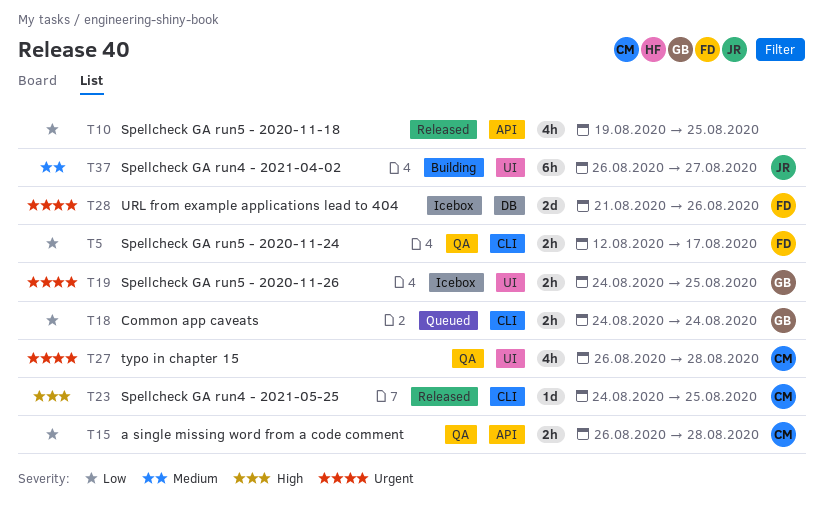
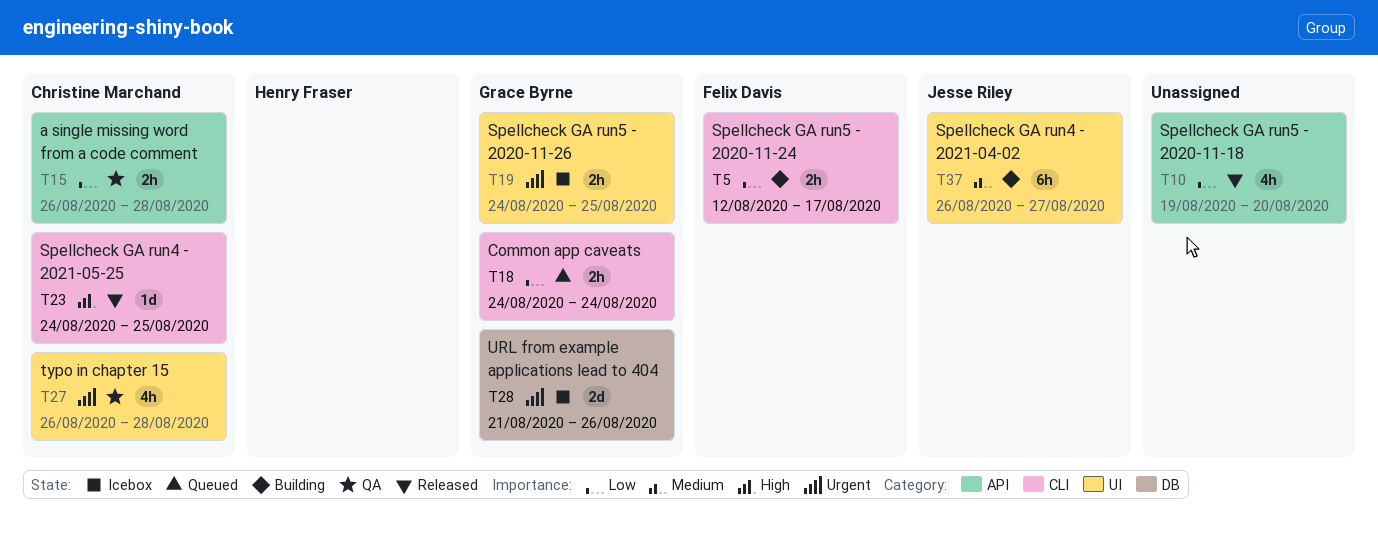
T5, status: QA -> Building
T10, due: Aug 25 -> Aug 20
T28, owner: Felix Davis -> Grace Byrne

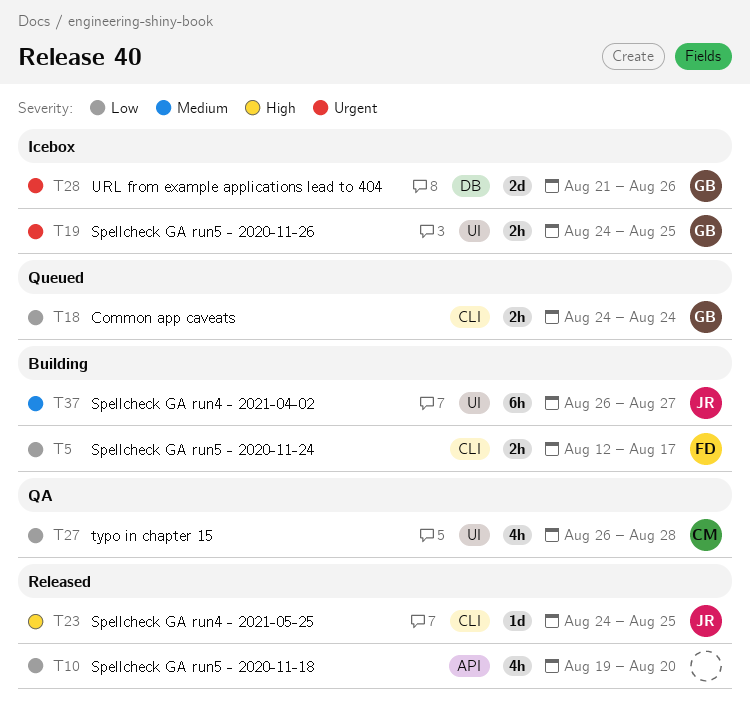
T15: present -> none
T23, owner: Christine Marchand -> Jesse Riley
T27, priority: Urgent -> Low

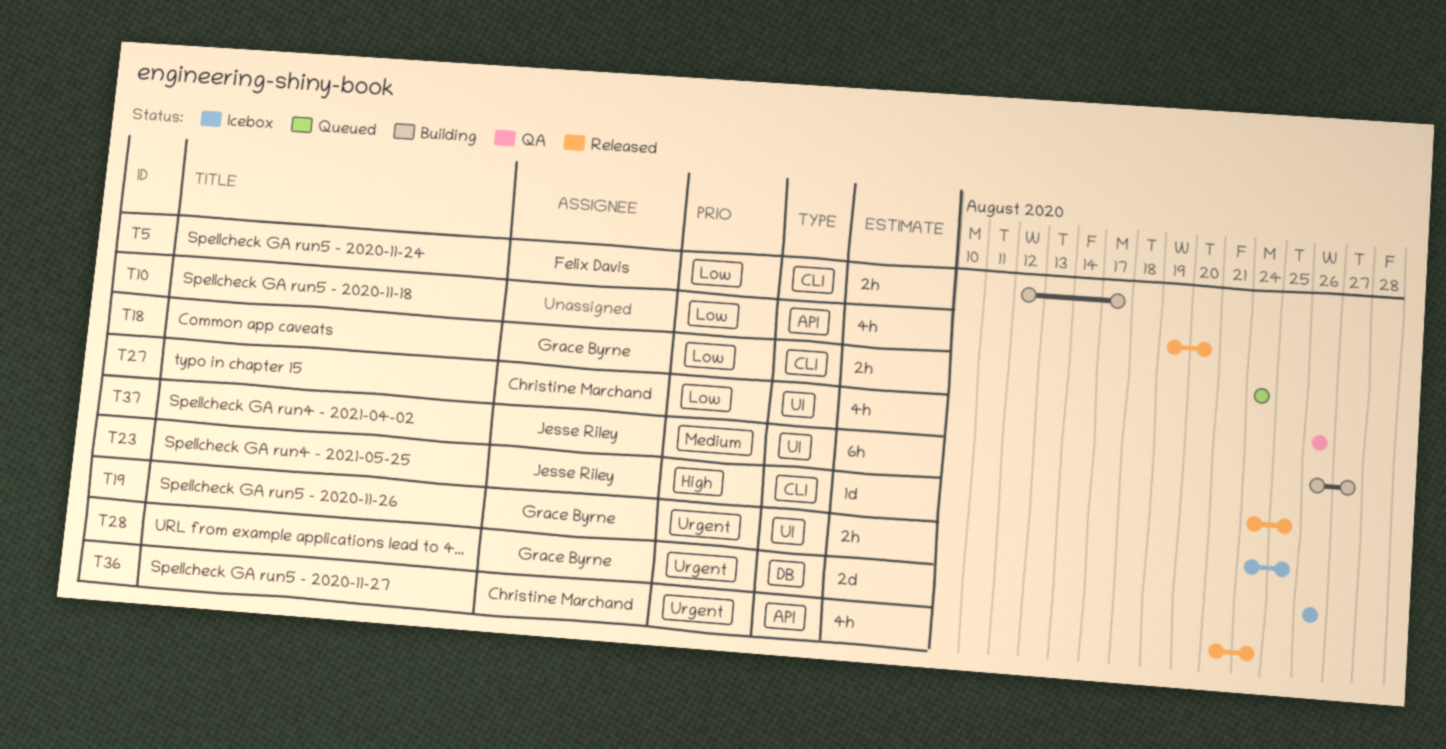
T27, due: Aug 28 -> Aug 26
T28, start: Aug 21 -> Aug 26
T36: none -> present

